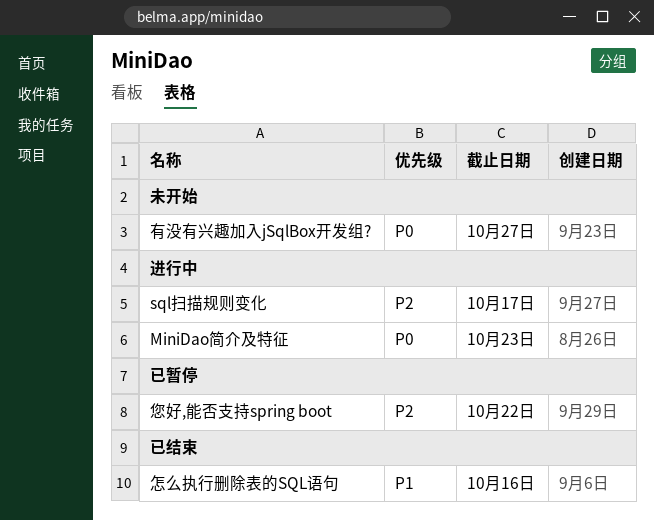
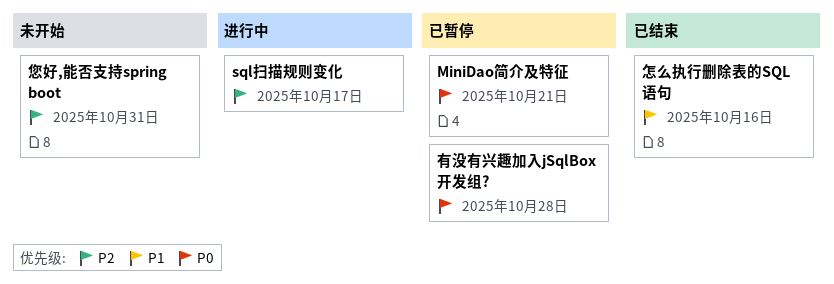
MiniDao简介及特征, status: 进行中 -> 已暂停
MiniDao简介及特征, due: Oct 23 -> Oct 21
您好,能否支持spring boot, status: 已暂停 -> 未开始
您好,能否支持spring boot, due: Oct 22 -> Oct 31
有没有兴趣加入jSqlBox开发组?, status: 未开始 -> 已暂停
有没有兴趣加入jSqlBox开发组?, due: Oct 27 -> Oct 28

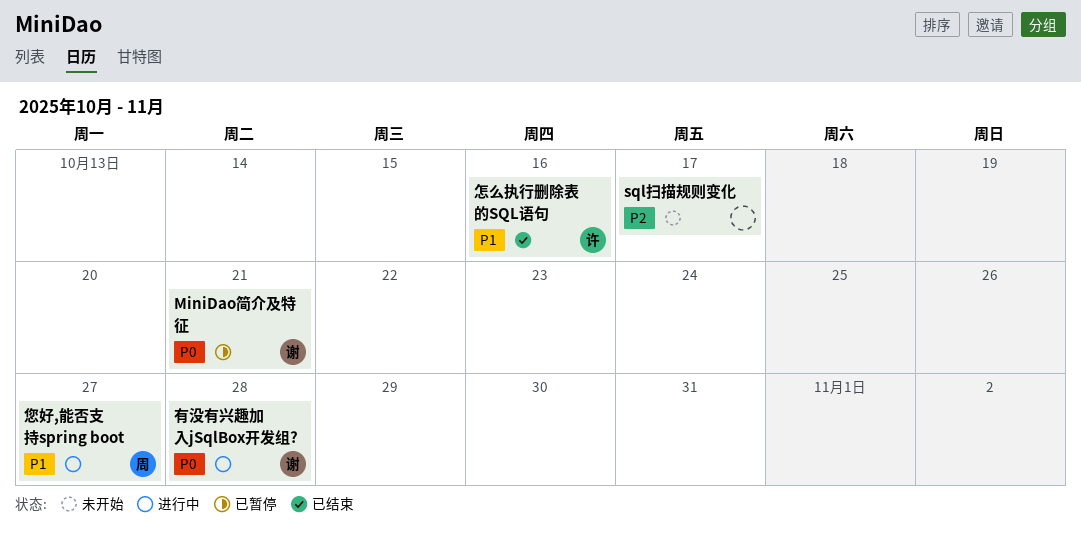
sql扫描规则变化, status: 进行中 -> 未开始
您好,能否支持spring boot, status: 未开始 -> 进行中
您好,能否支持spring boot, priority: P2 -> P1
您好,能否支持spring boot, due: Oct 31 -> Oct 27
有没有兴趣加入jSqlBox开发组?, status: 已暂停 -> 进行中

